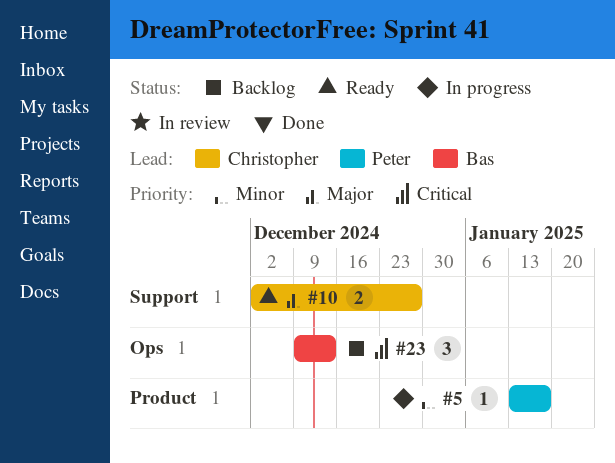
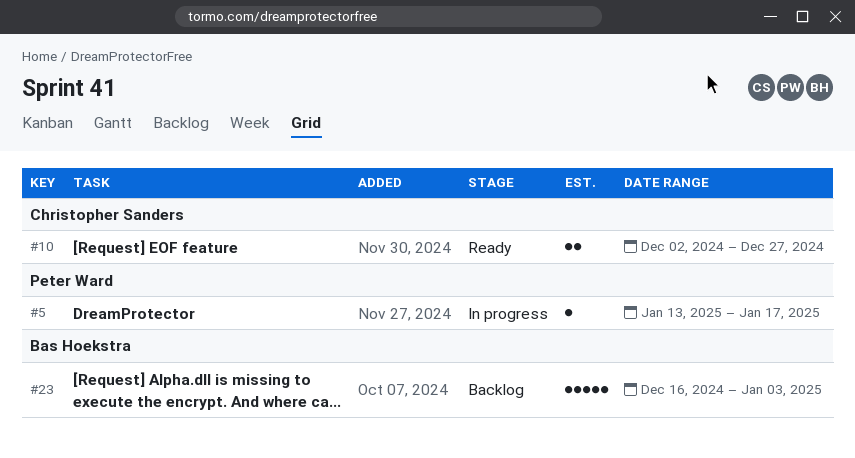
#23, estimate: 3 -> 5
#23, start: Dec 9 -> Dec 16
#23, due: Dec 13 -> Jan 3

